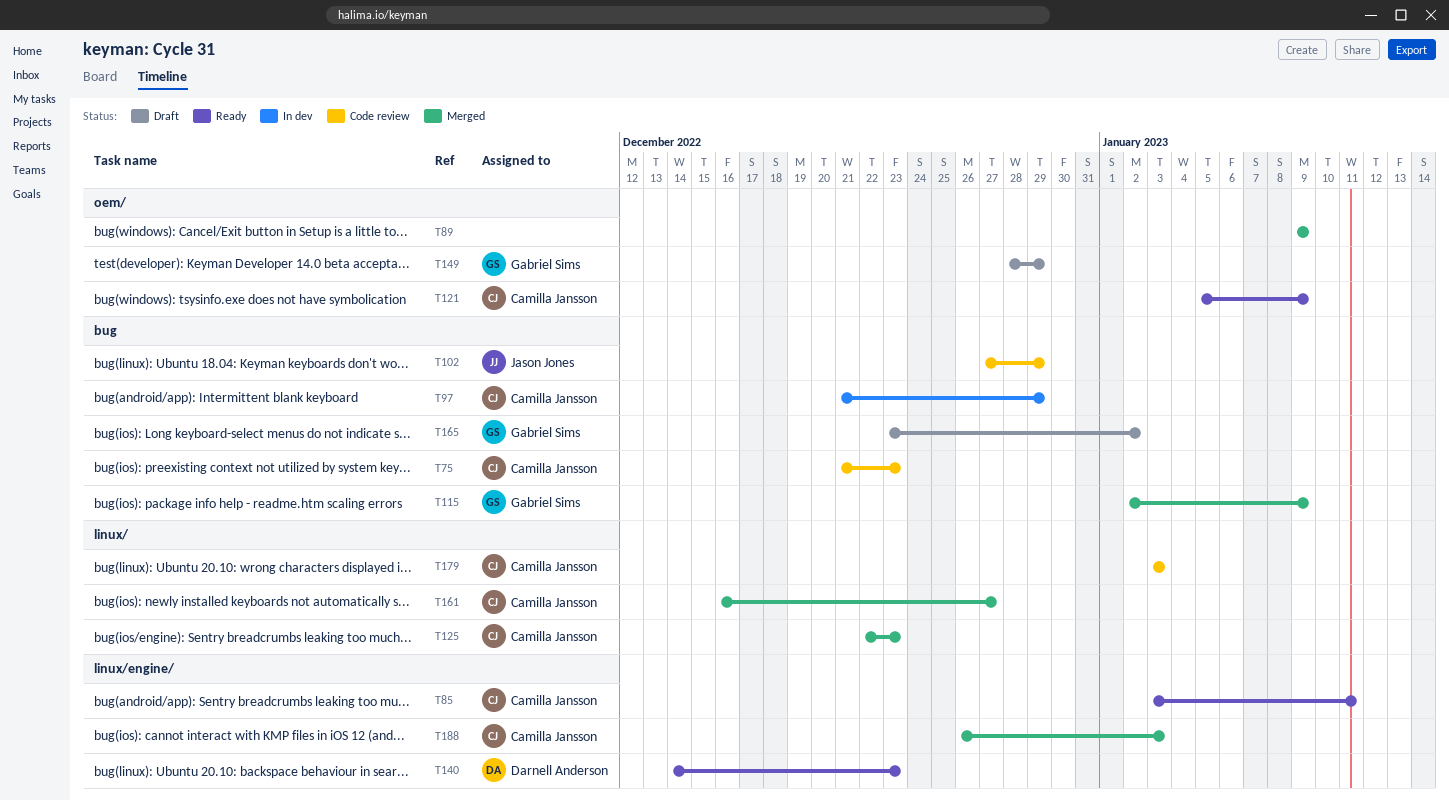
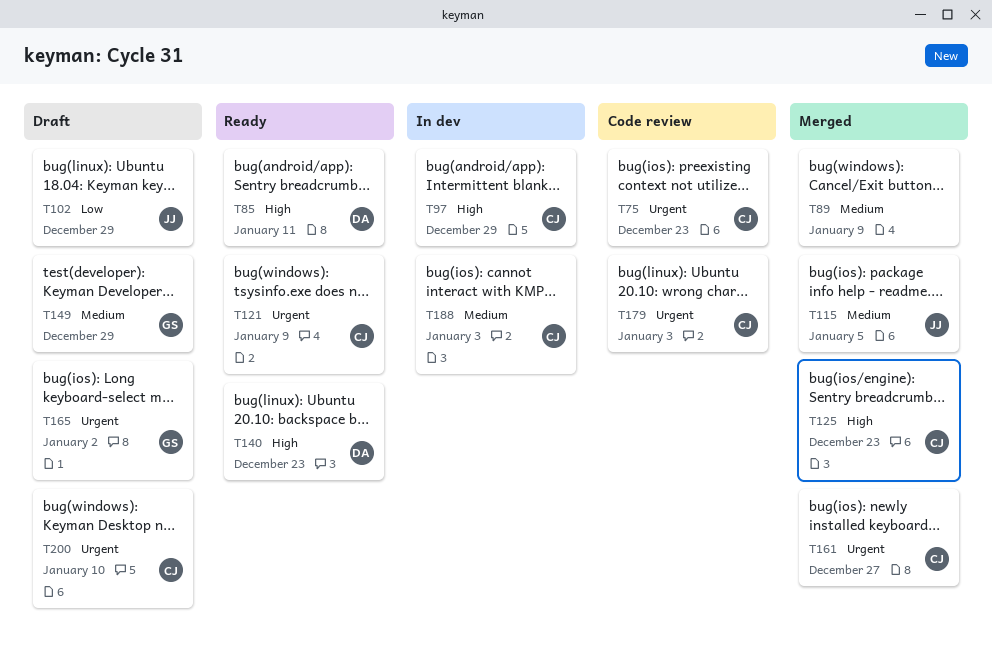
T85, owner: Camilla Jansson -> Darnell Anderson
T102, status: Code review -> Draft
T115, owner: Gabriel Sims -> Jason Jones
T115, due: Jan 9 -> Jan 5
T188, status: Merged -> In dev
T200: none -> present

